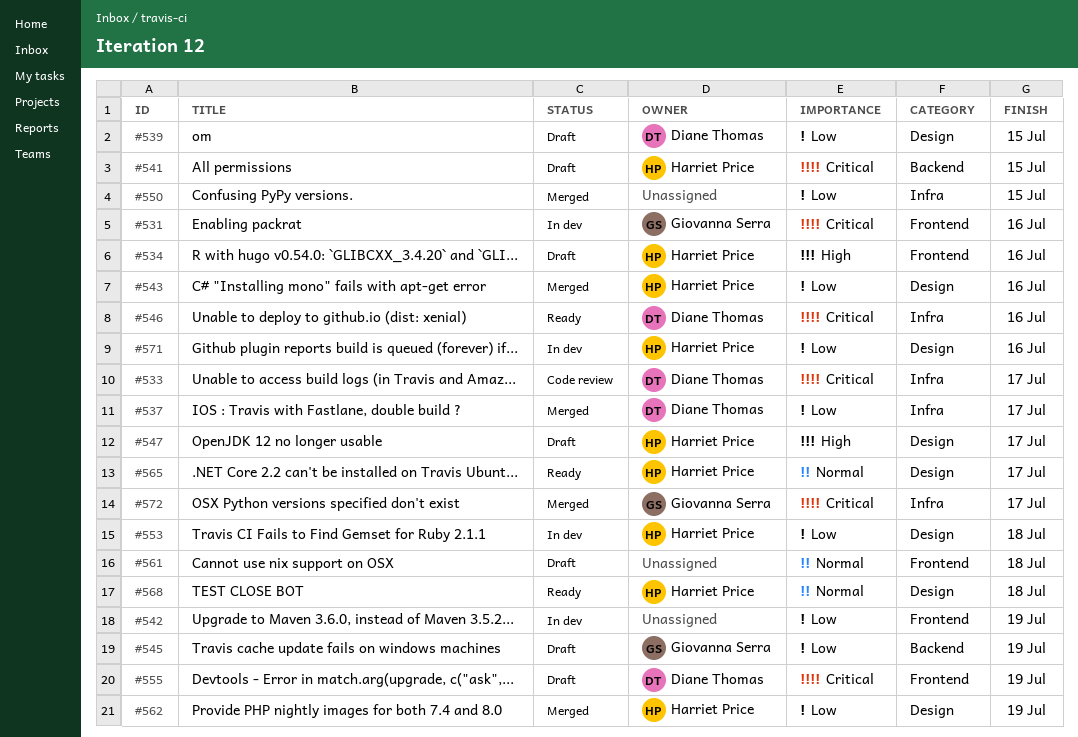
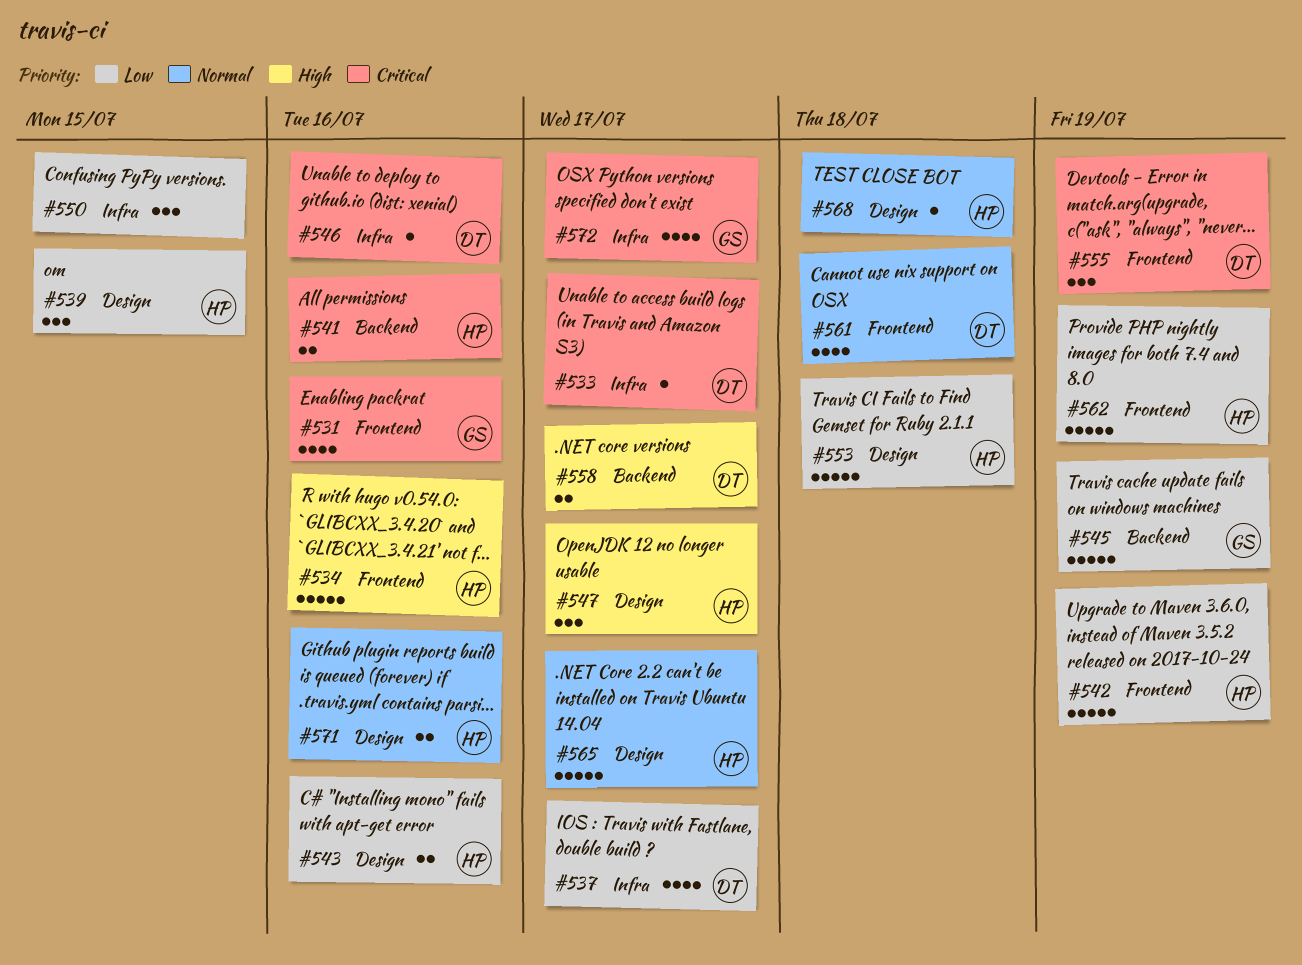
#539, owner: Diane Thomas -> Harriet Price
#541, due: Jul 15 -> Jul 16
#542, owner: none -> Harriet Price
#558: none -> present
#561, owner: none -> Diane Thomas
#562, label: Design -> Frontend
#571, priority: Low -> Normal

